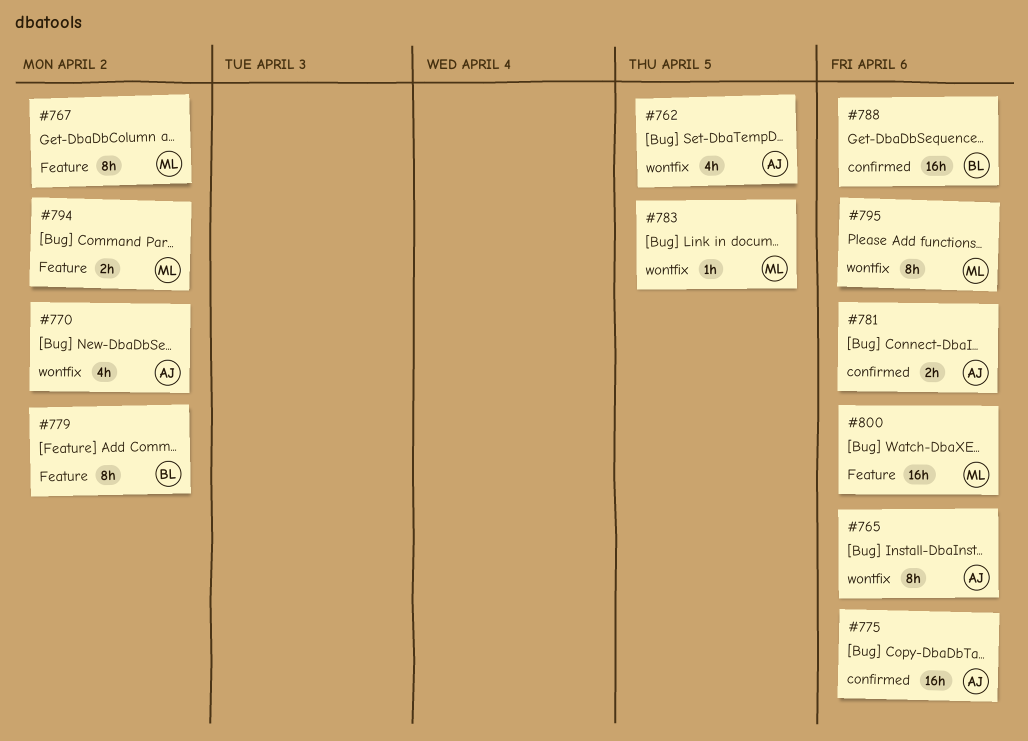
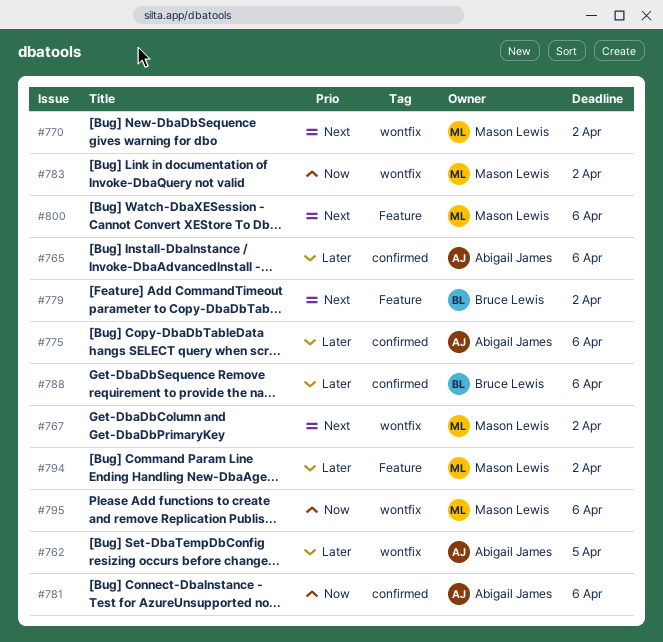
#765, label: wontfix -> confirmed
#767, label: Feature -> wontfix
#770, owner: Abigail James -> Mason Lewis
#783, due: Apr 5 -> Apr 2

